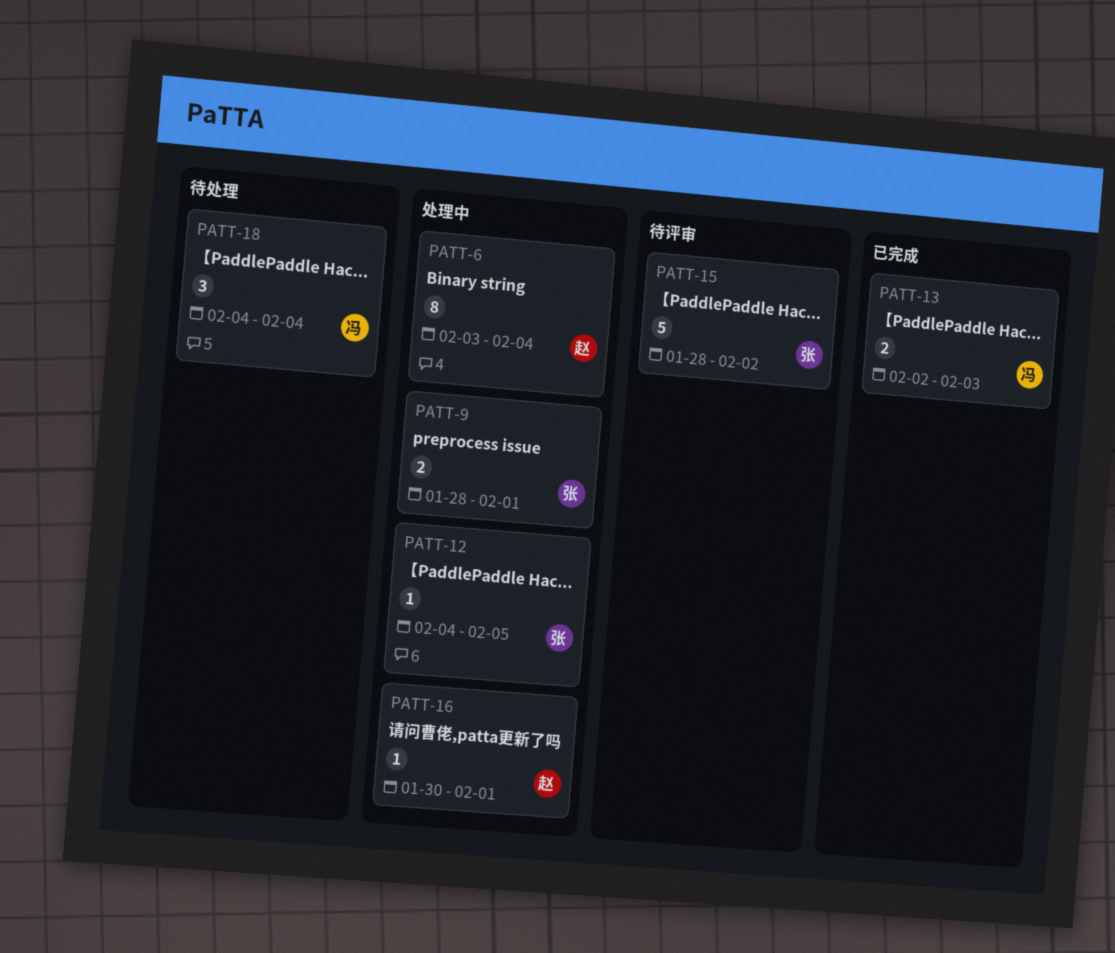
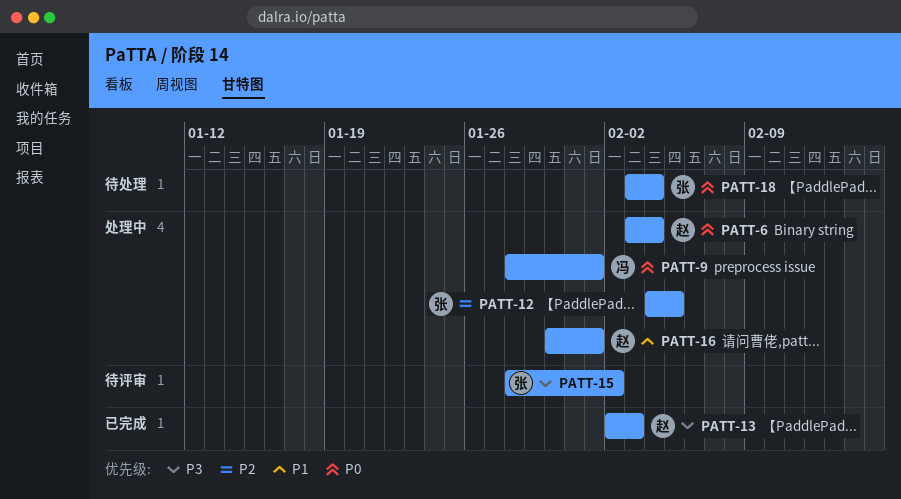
PATT-9, owner: 张 -> 冯
PATT-13, owner: 冯 -> 赵
PATT-18, owner: 冯 -> 张
PATT-18, start: Feb 4 -> Feb 3

